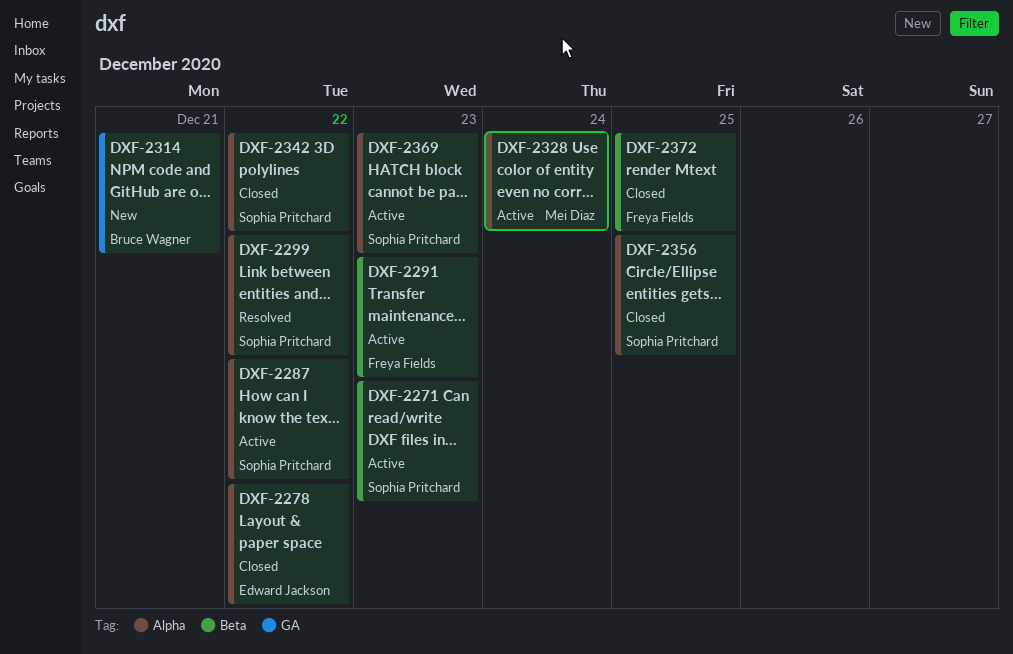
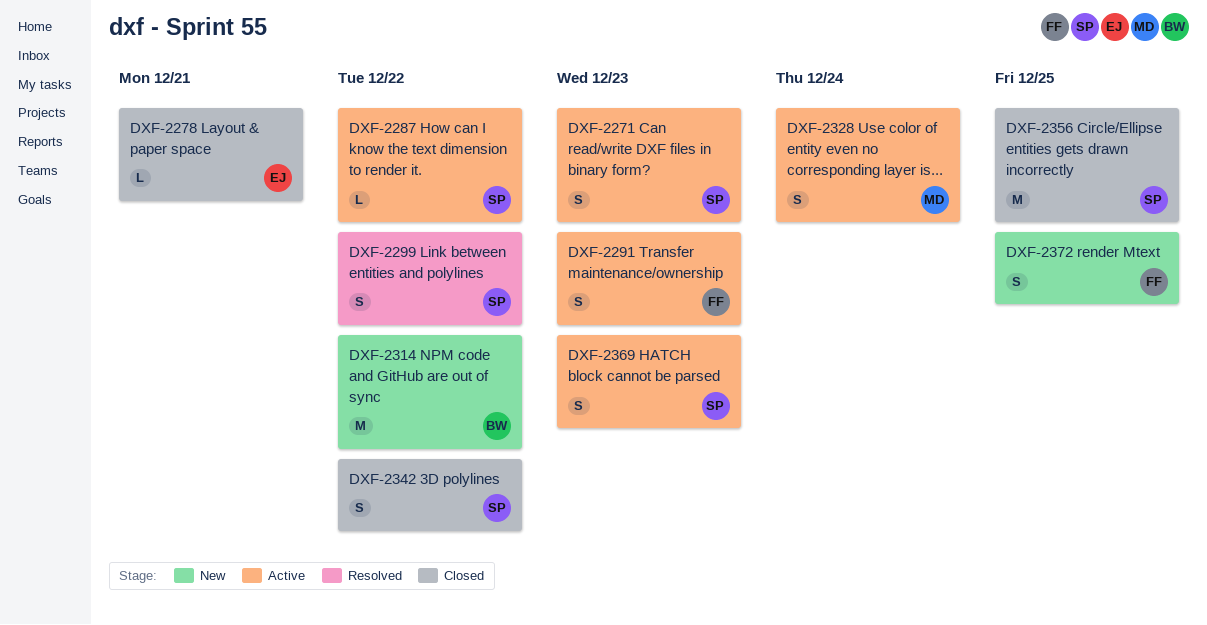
DXF-2278, due: Dec 22 -> Dec 21
DXF-2314, due: Dec 21 -> Dec 22
DXF-2372, status: Closed -> New

